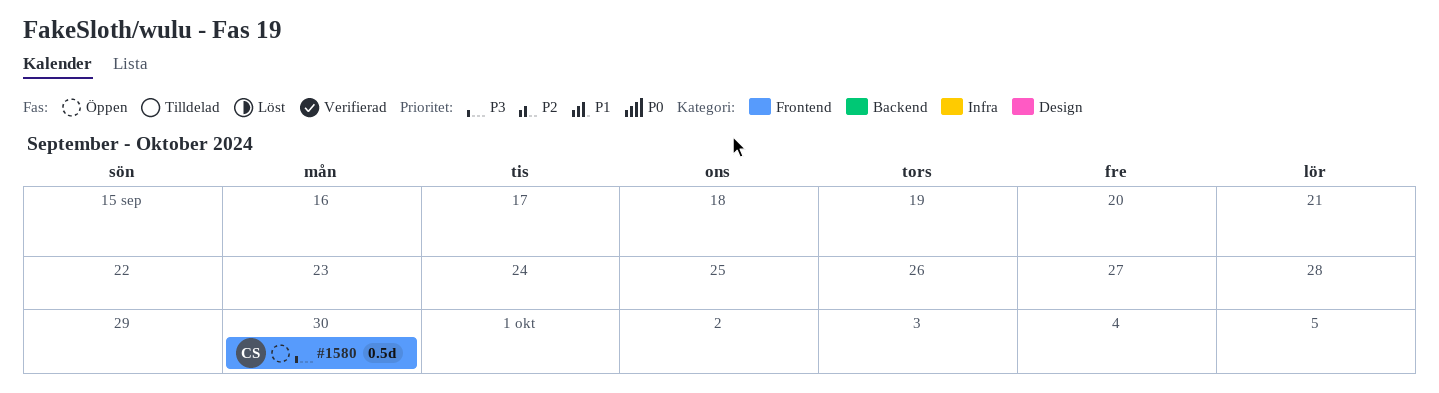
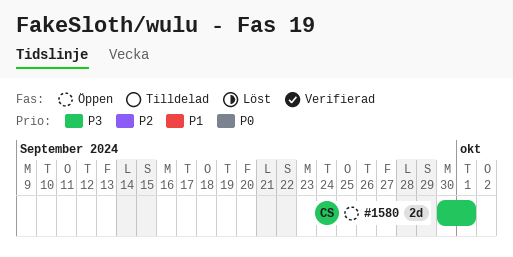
#1580, estimate: 0.5d -> 2d
#1580, due: Sep 30 -> Oct 1

